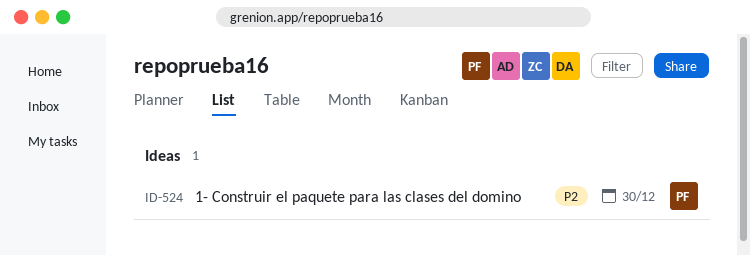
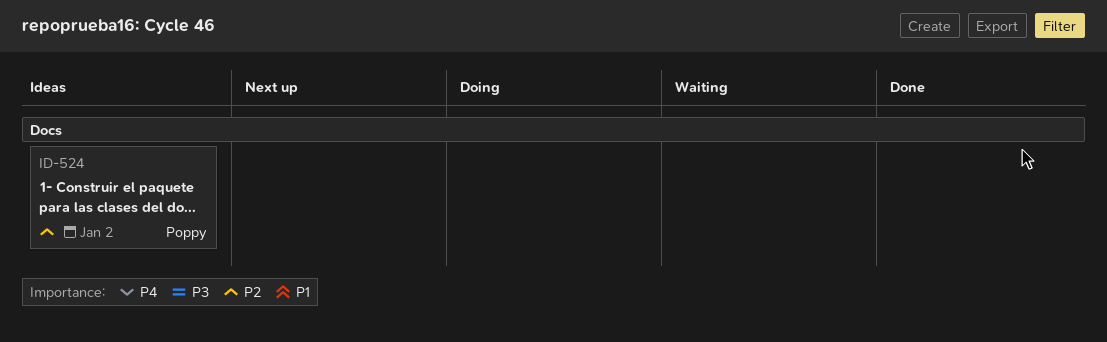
ID-524, due: Dec 30 -> Jan 2

